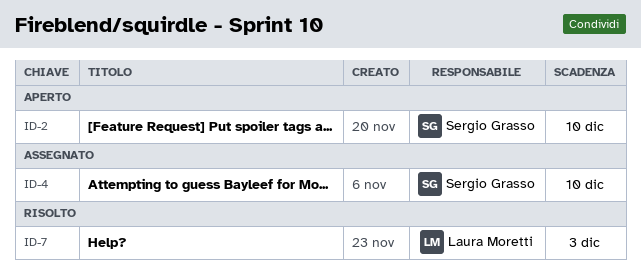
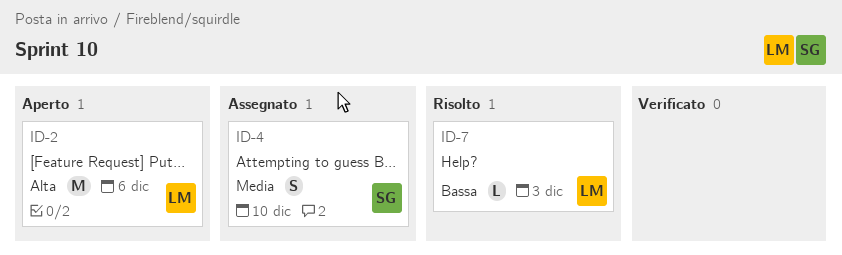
ID-2, owner: Sergio Grasso -> Laura Moretti
ID-2, due: Dec 10 -> Dec 6

